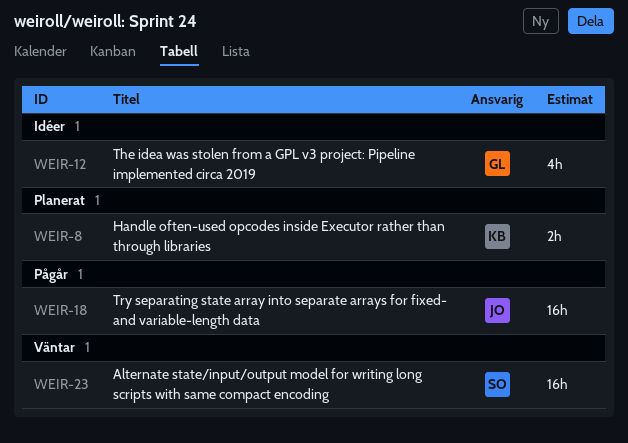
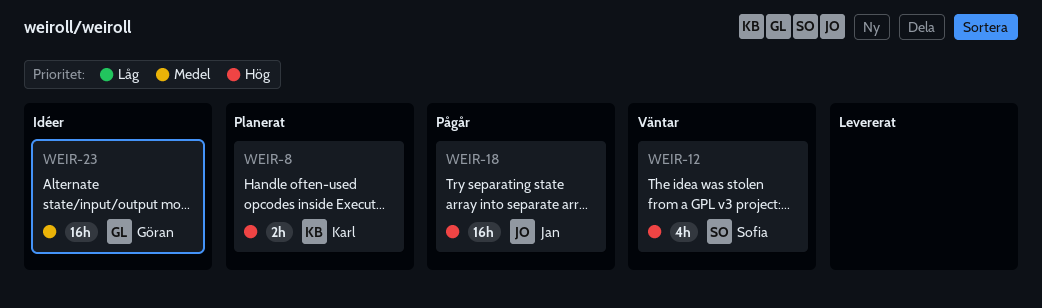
WEIR-12, status: Idéer -> Väntar
WEIR-12, owner: Göran -> Sofia
WEIR-23, status: Väntar -> Idéer
WEIR-23, owner: Sofia -> Göran

